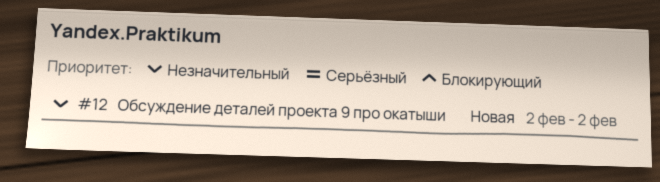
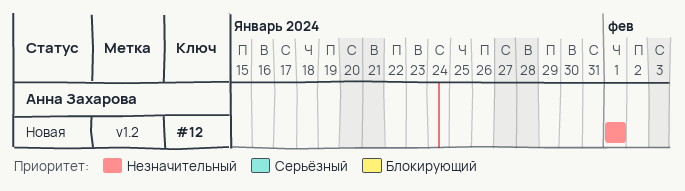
#12, start: Feb 2 -> Feb 1
#12, due: Feb 2 -> Feb 1

